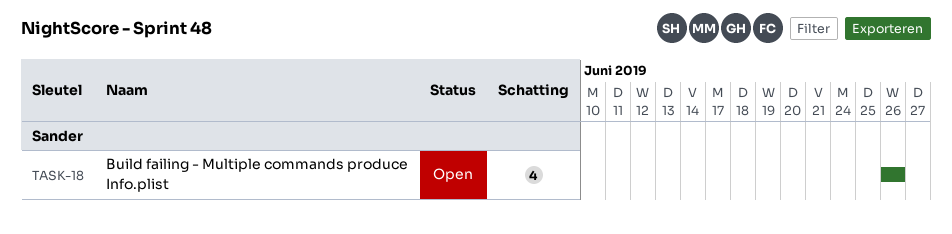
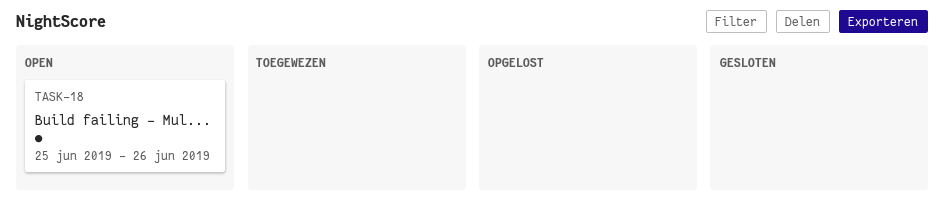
TASK-18, estimate: 4 -> 1
TASK-18, start: Jun 26 -> Jun 25

